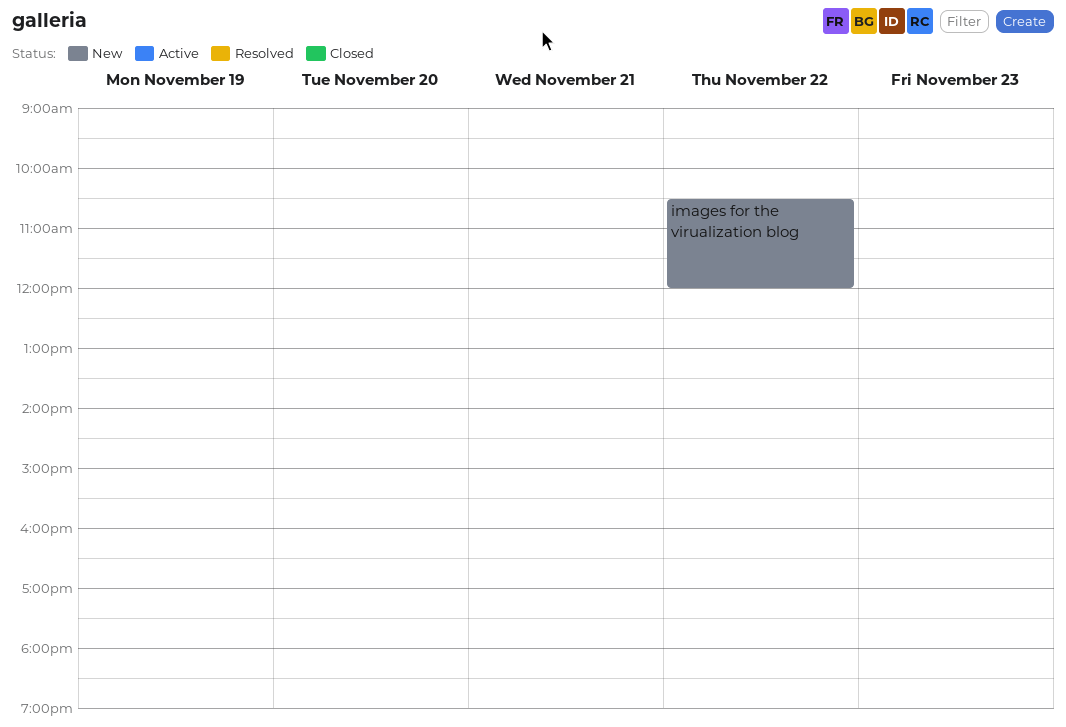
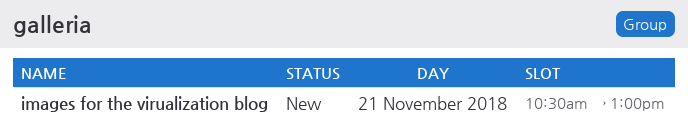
images for the virualization blog, day: Nov 22 -> Nov 21
images for the virualization blog, ends: 12:00 -> 13:00

